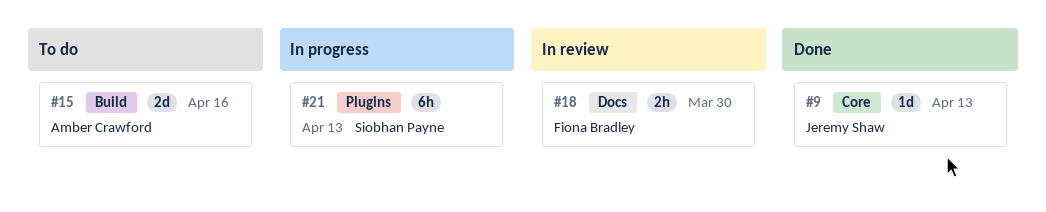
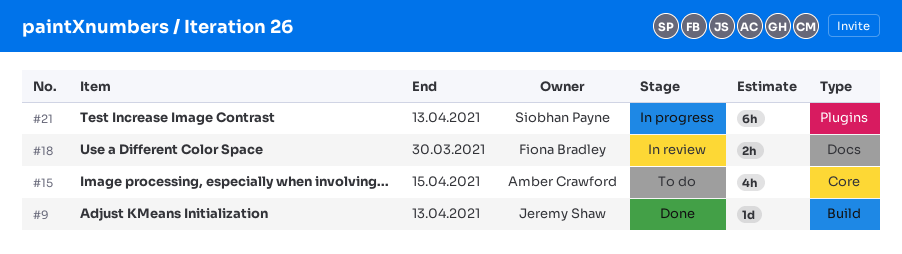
#9, label: Core -> Build
#15, label: Build -> Core
#15, estimate: 2d -> 4h
#15, due: Apr 16 -> Apr 15

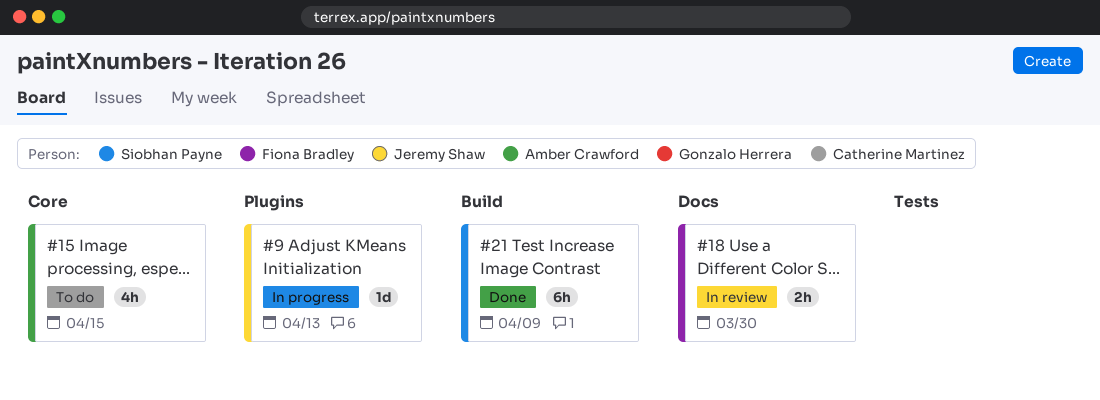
#9, status: Done -> In progress
#9, label: Build -> Plugins
#21, status: In progress -> Done
#21, label: Plugins -> Build
#21, due: Apr 13 -> Apr 9

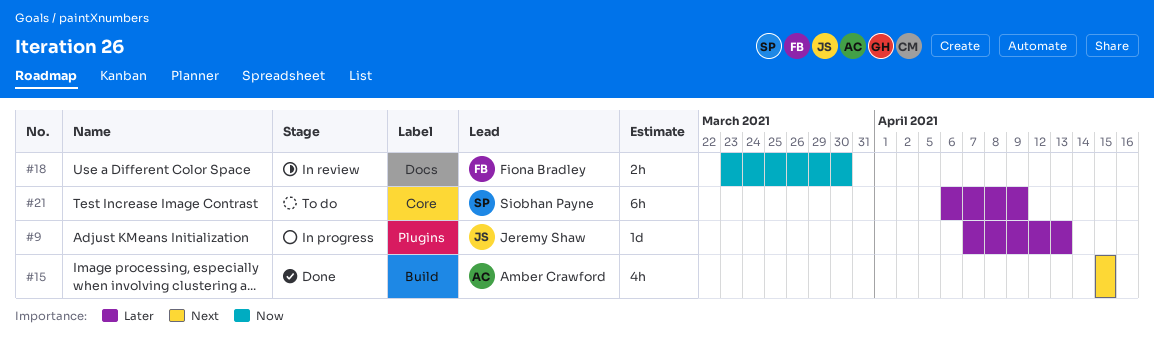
#15, status: To do -> Done
#15, label: Core -> Build
#21, status: Done -> To do
#21, label: Build -> Core

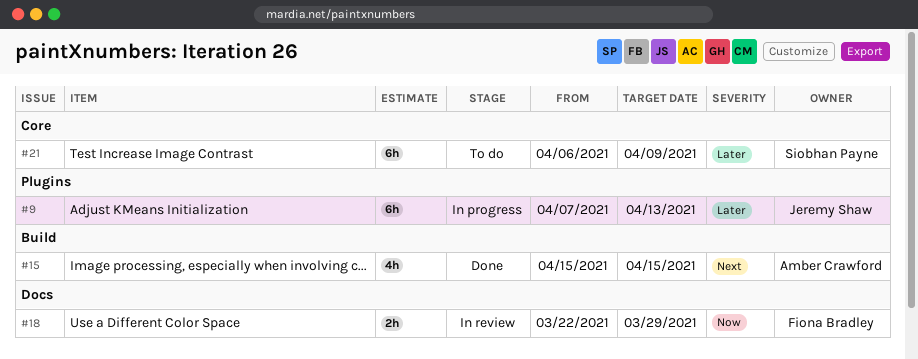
#9, estimate: 1d -> 6h
#18, start: Mar 23 -> Mar 22
#18, due: Mar 30 -> Mar 29

